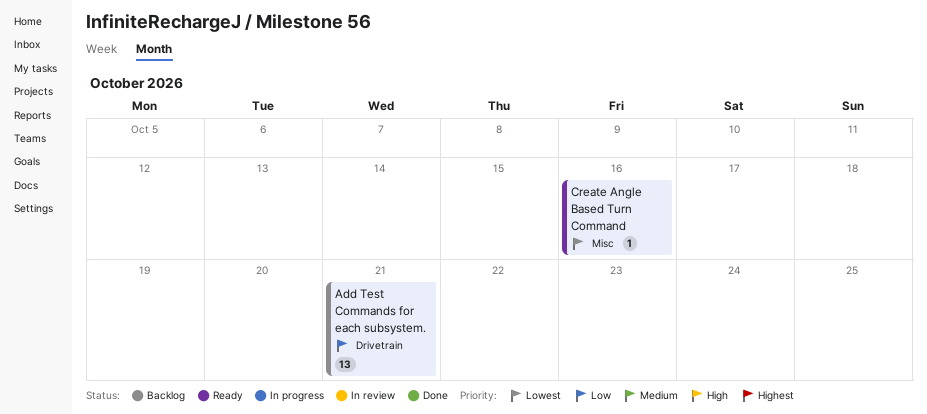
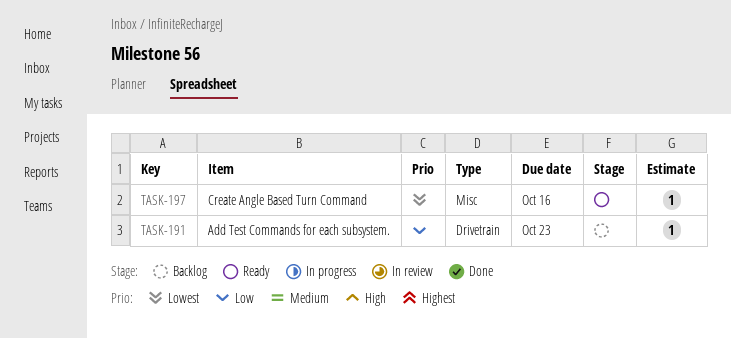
Add Test Commands for each subsystem., estimate: 13 -> 1
Add Test Commands for each subsystem., due: Oct 21 -> Oct 23

